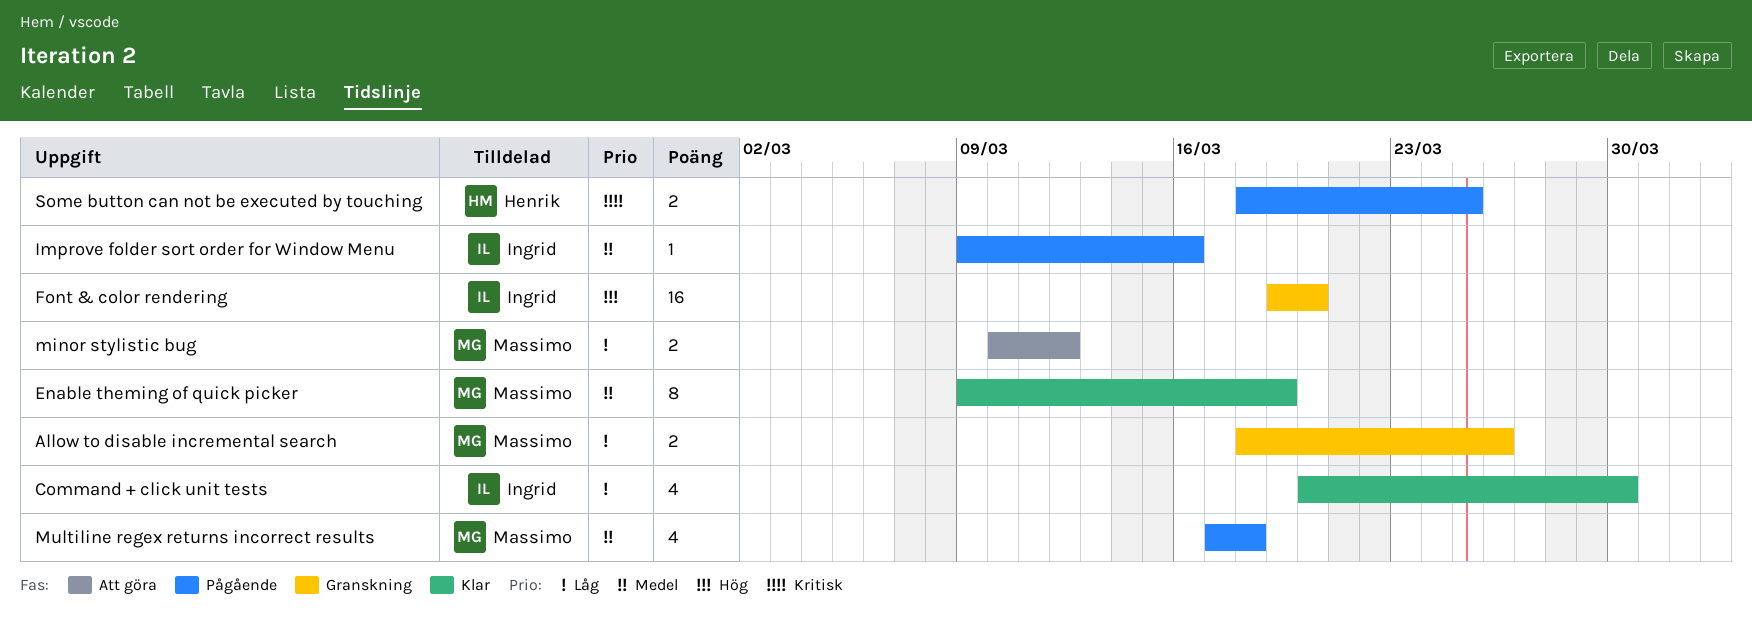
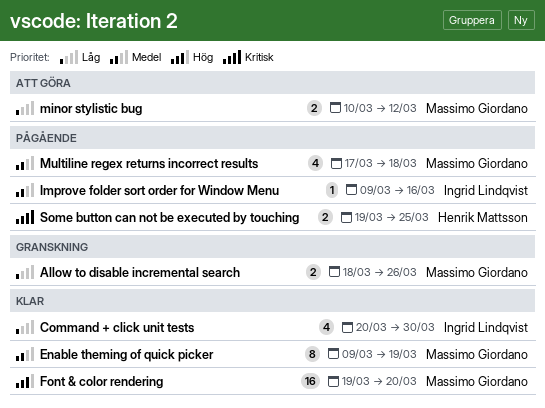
Font & color rendering, status: Granskning -> Klar
Font & color rendering, owner: Ingrid Lindqvist -> Massimo Giordano
Some button can not be executed by touching, start: Mar 18 -> Mar 19

